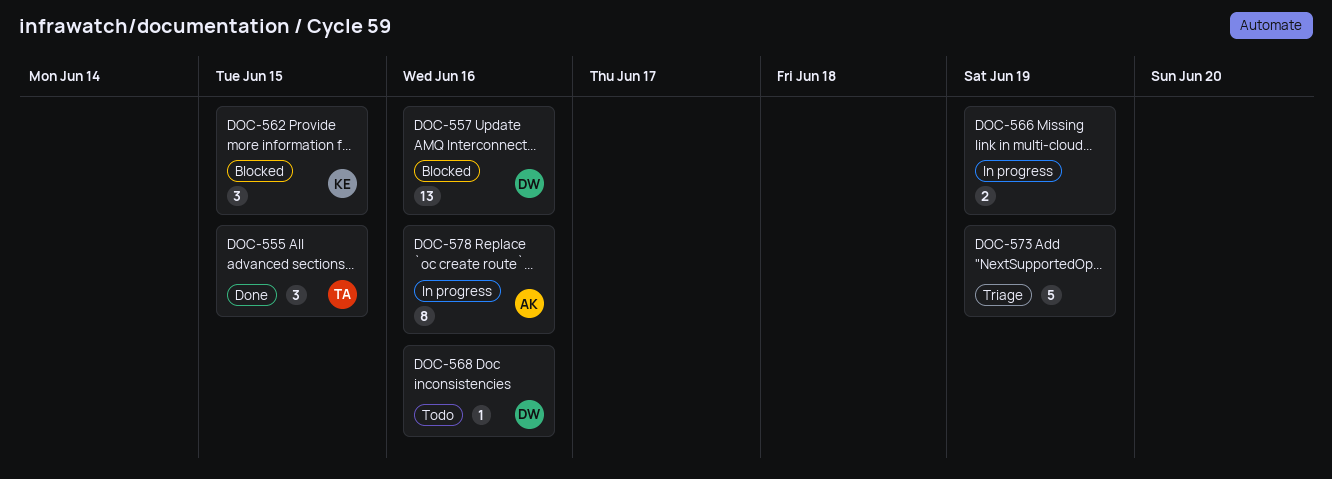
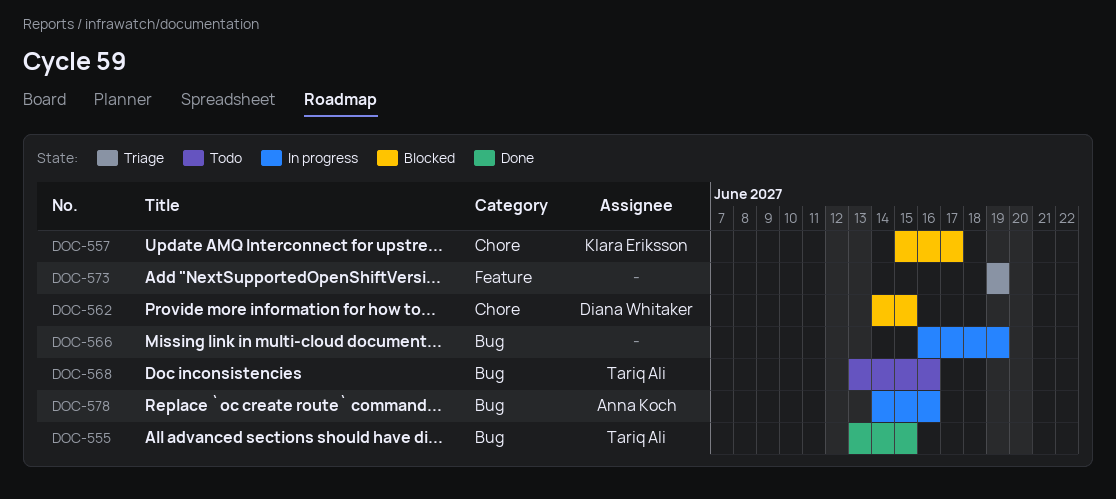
DOC-557, owner: Diana Whitaker -> Klara Eriksson
DOC-557, due: Jun 16 -> Jun 17
DOC-562, owner: Klara Eriksson -> Diana Whitaker
DOC-568, owner: Diana Whitaker -> Tariq Ali

